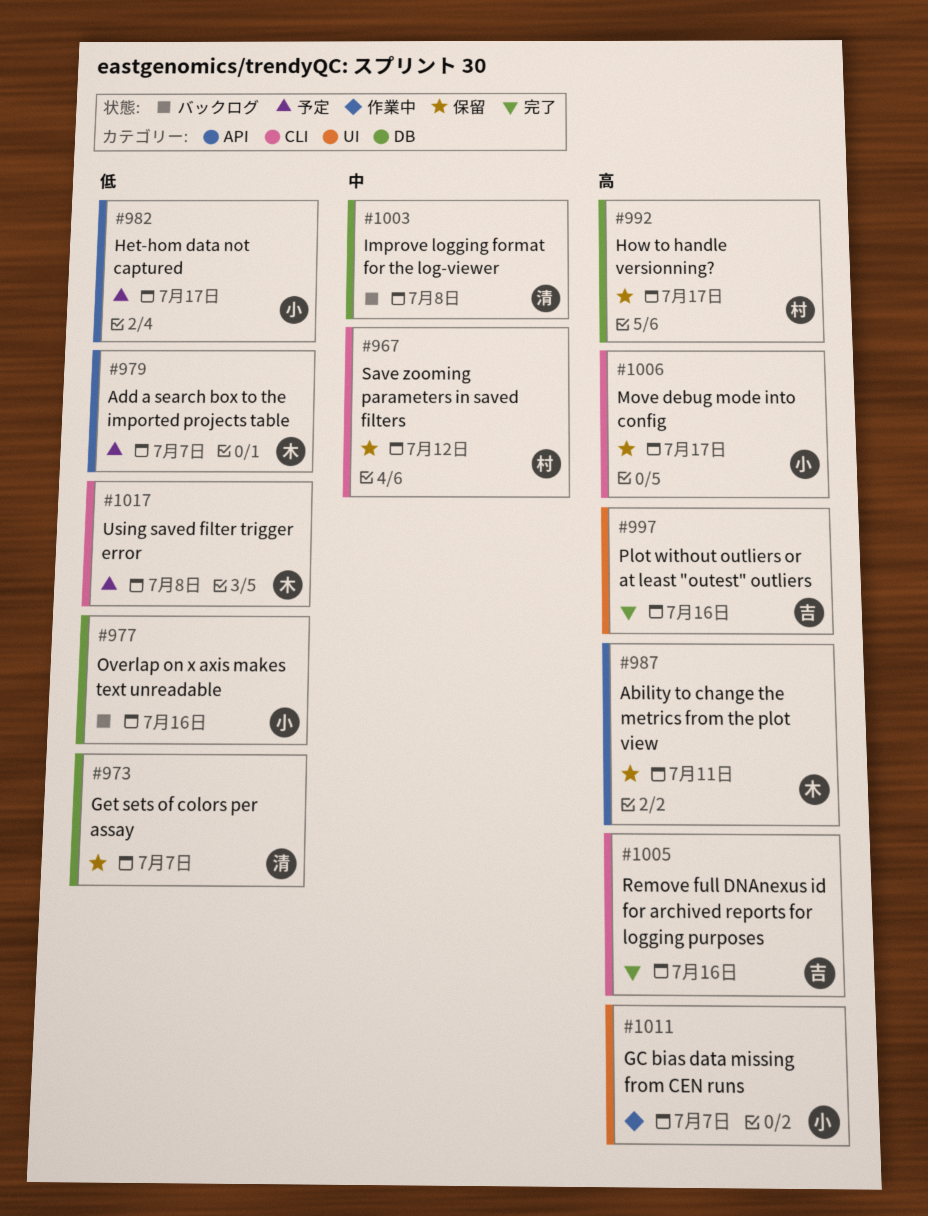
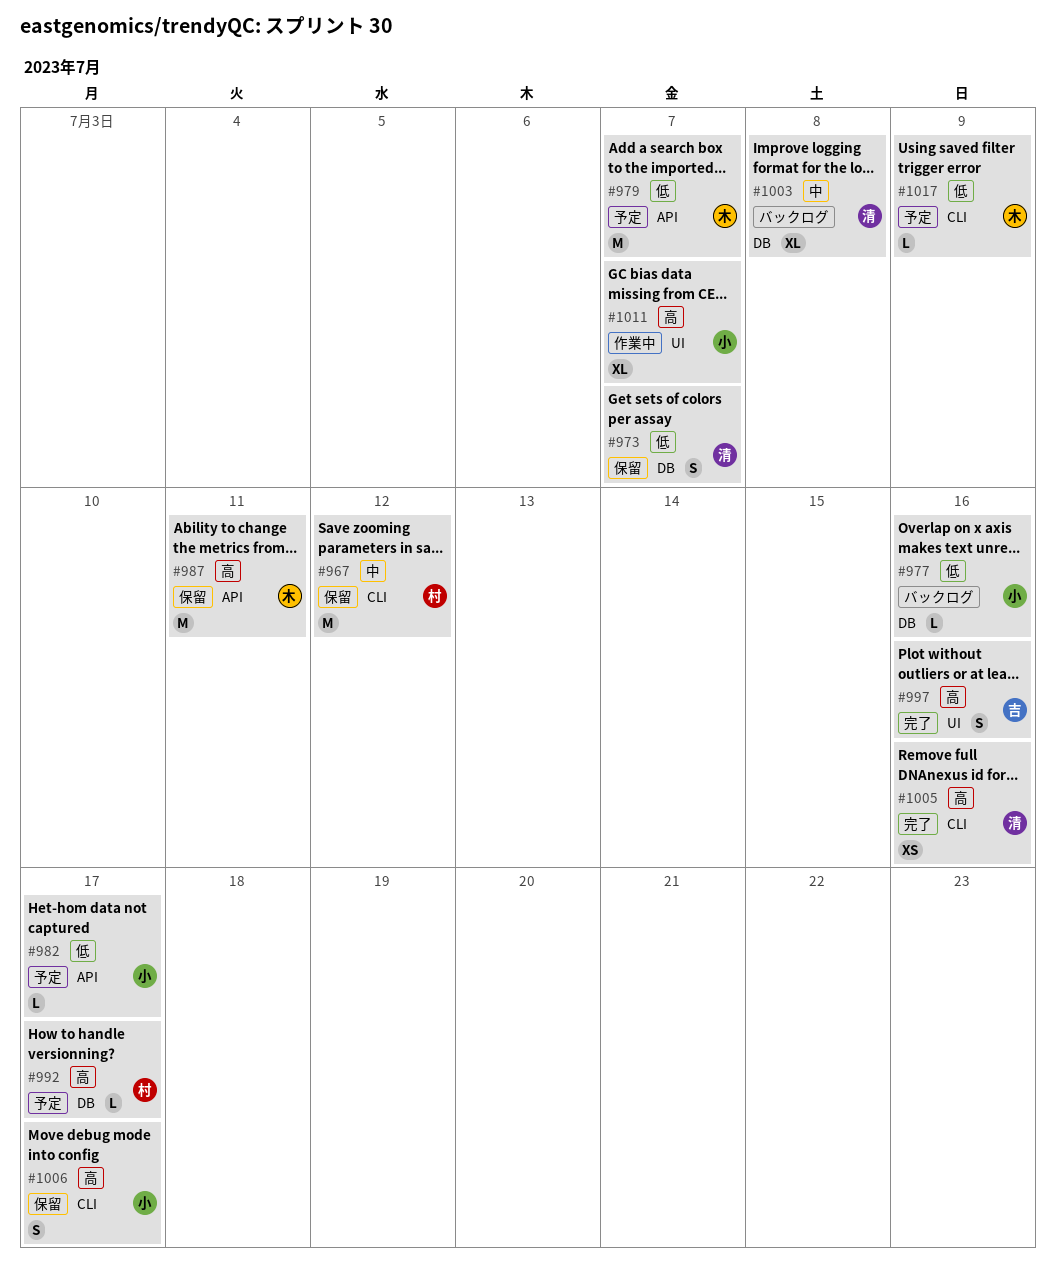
#992, status: 保留 -> 予定
#1005, owner: 吉 -> 清
#1017, due: Jul 8 -> Jul 9

